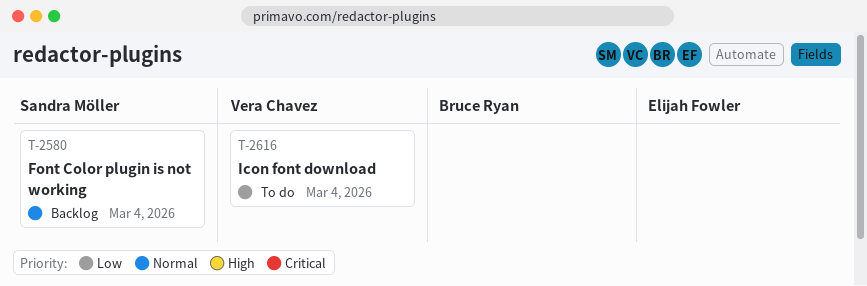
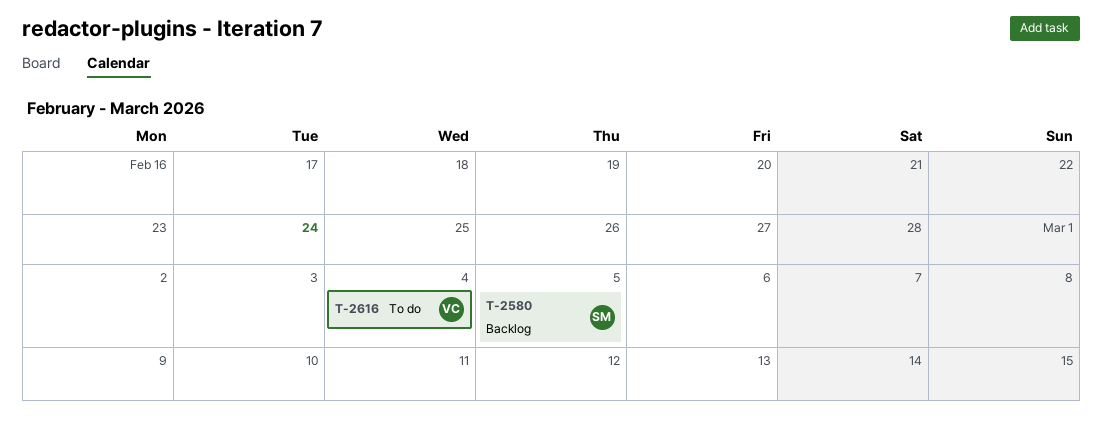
T-2580, due: Mar 4 -> Mar 5

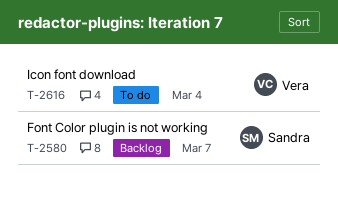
T-2580, due: Mar 5 -> Mar 7

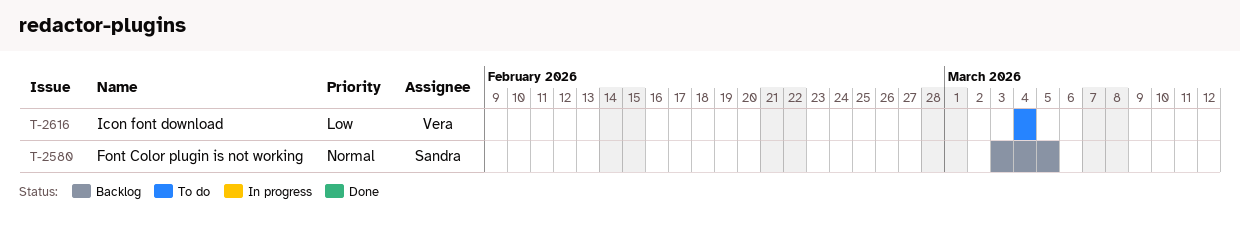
T-2580, due: Mar 7 -> Mar 5

